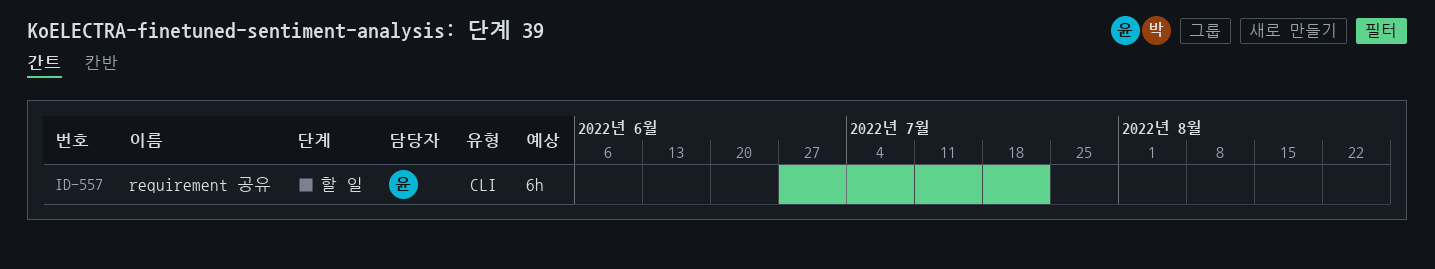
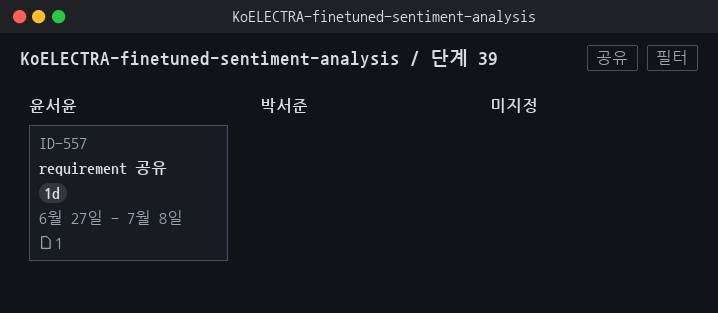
ID-557, estimate: 6h -> 1d
ID-557, due: Jul 22 -> Jul 8

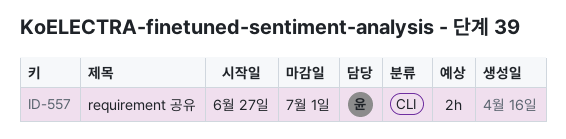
ID-557, estimate: 1d -> 2h
ID-557, due: Jul 8 -> Jul 1

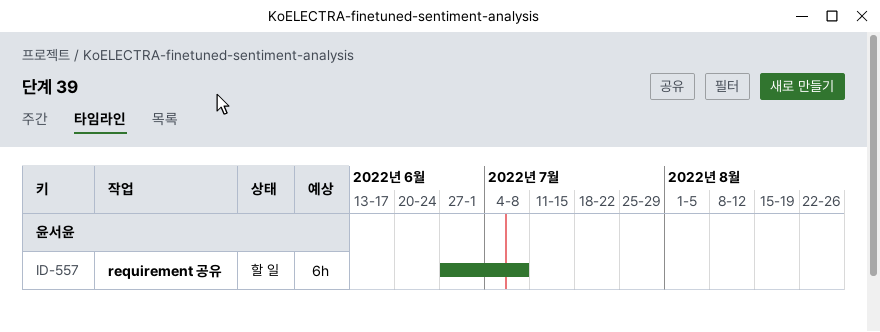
ID-557, estimate: 2h -> 6h
ID-557, due: Jul 1 -> Jul 8

